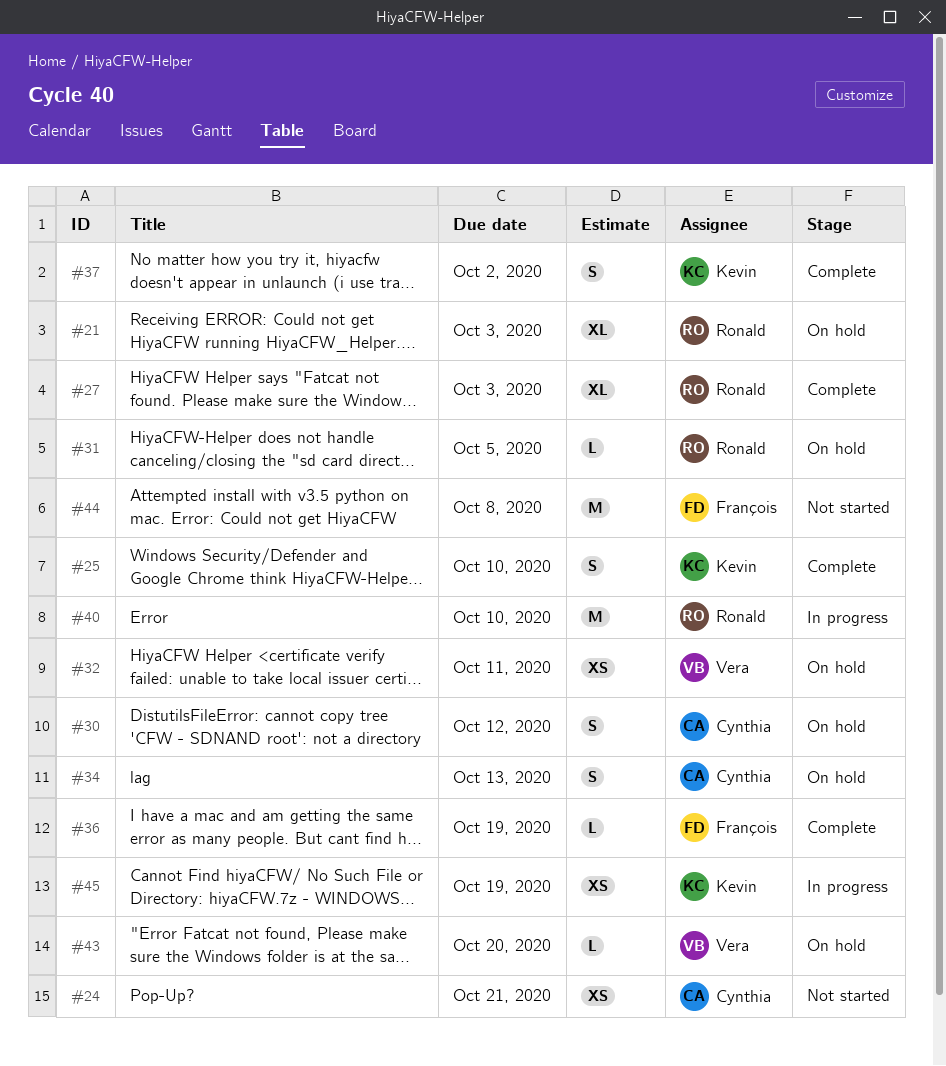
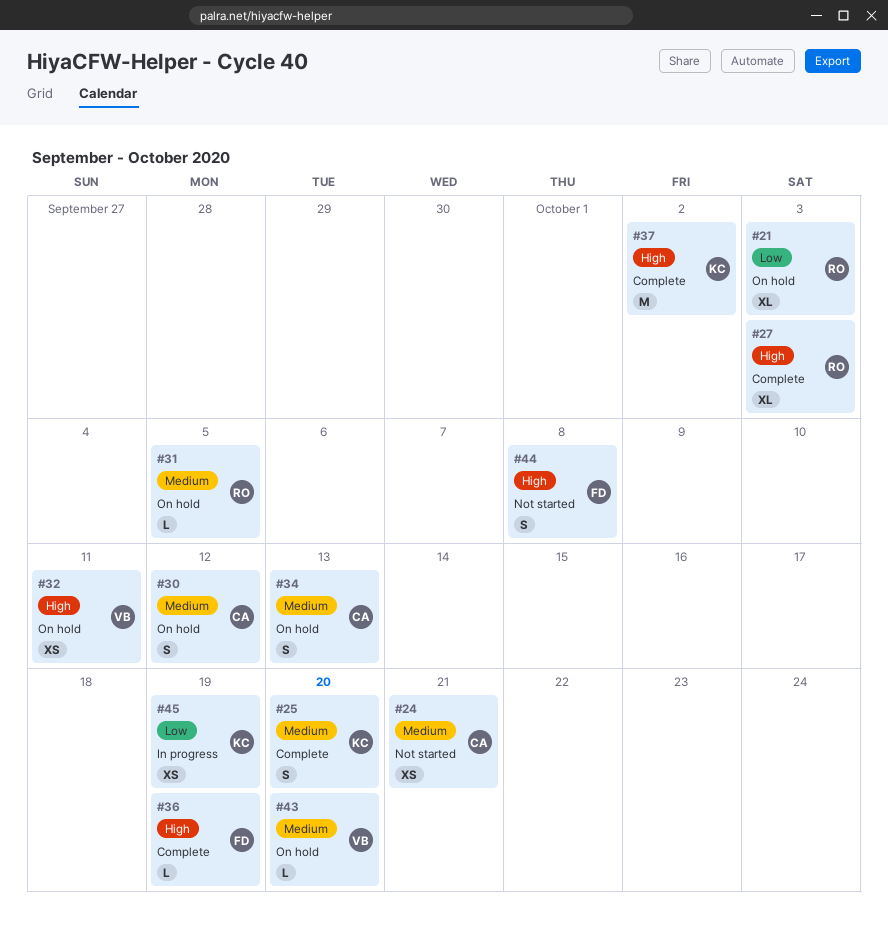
#25, due: Oct 10 -> Oct 20
#37, estimate: S -> M
#40: present -> none
#44, estimate: M -> S

